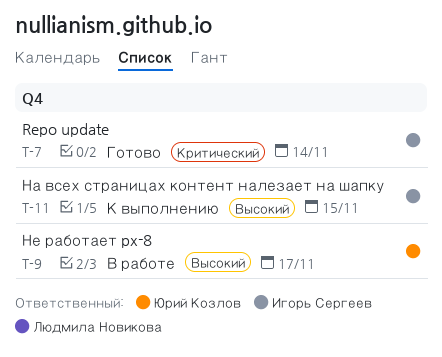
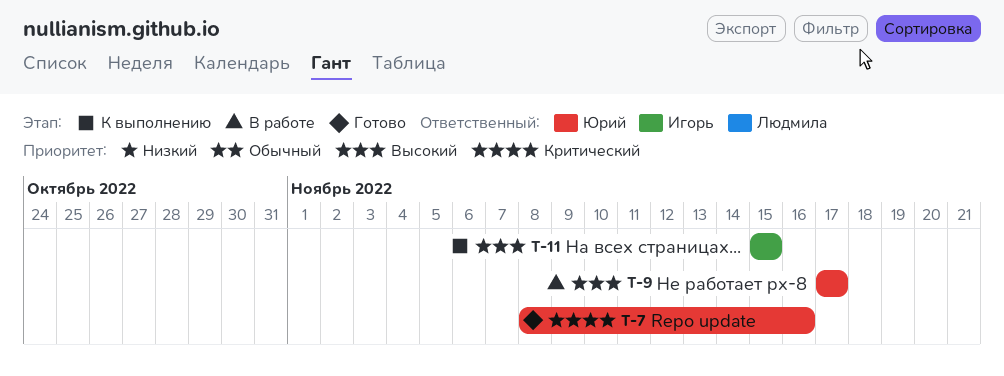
T-7, owner: Игорь Сергеев -> Юрий Козлов
T-7, due: Nov 14 -> Nov 16

